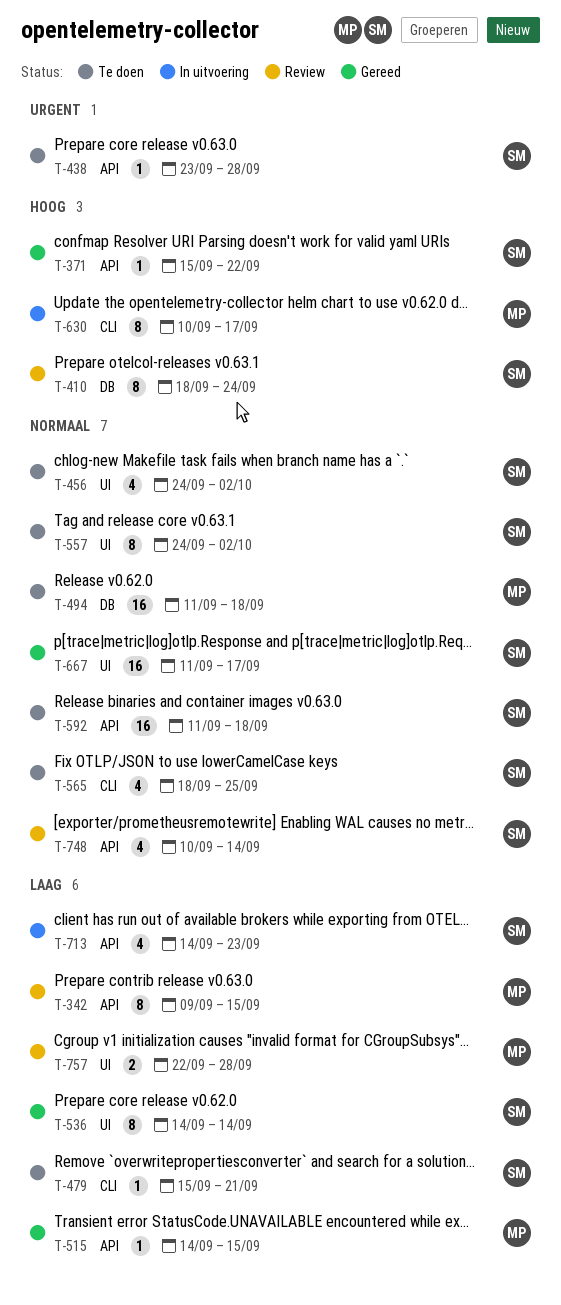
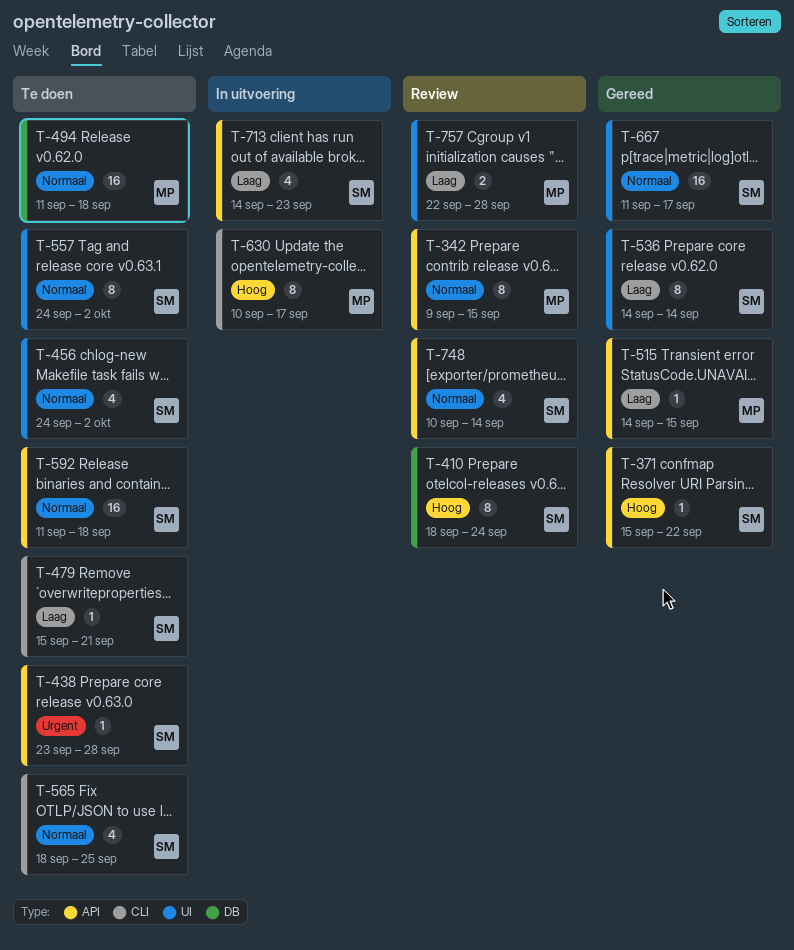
T-342, priority: Laag -> Normaal

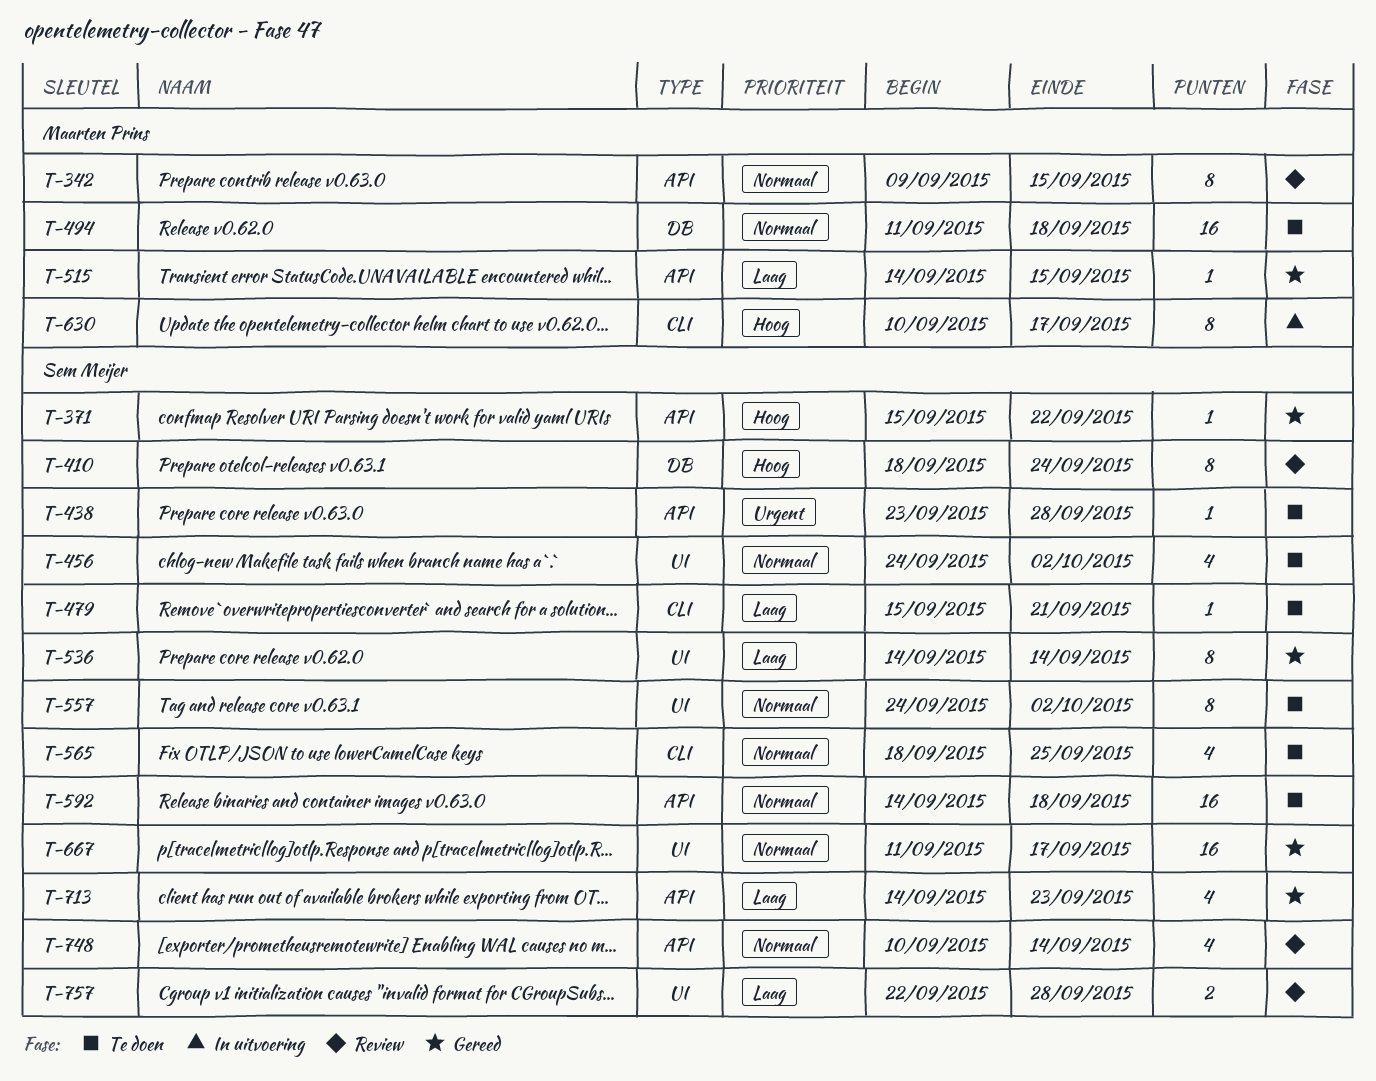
T-592, start: Sep 11 -> Sep 14
T-713, status: In uitvoering -> Gereed
T-757, owner: Maarten Prins -> Sem Meijer

